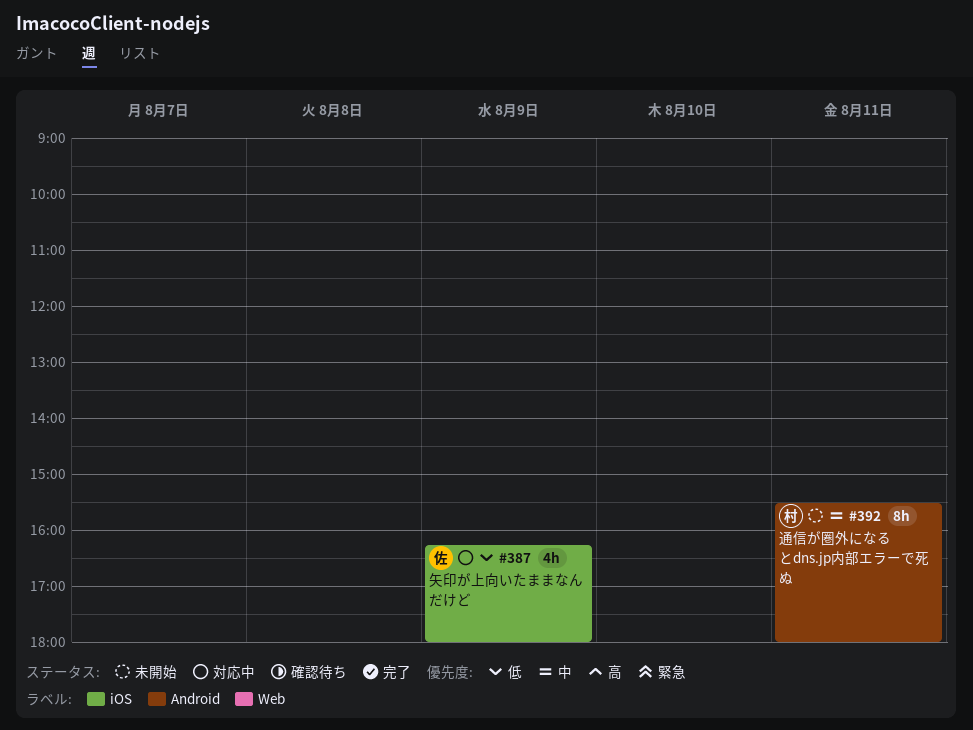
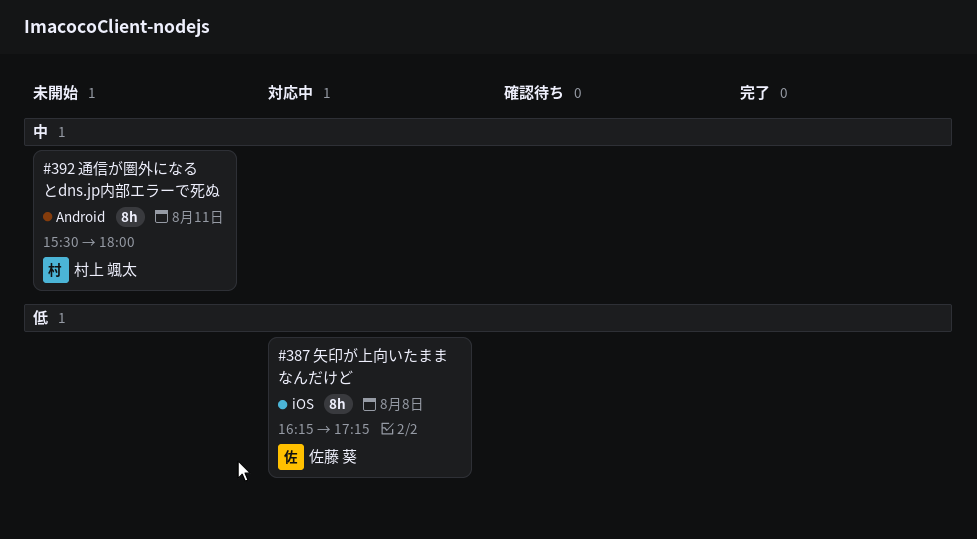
#387, estimate: 4h -> 8h
#387, day: Aug 9 -> Aug 8
#387, ends: 18:00 -> 17:15

